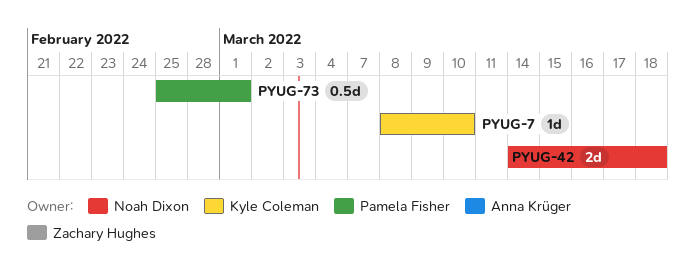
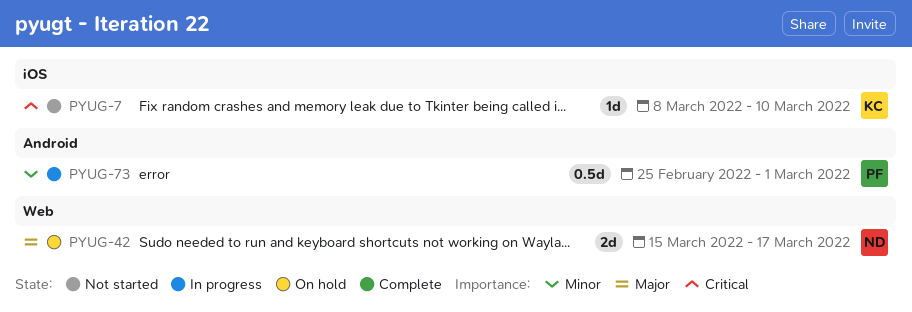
PYUG-42, start: Mar 14 -> Mar 15
PYUG-42, due: Mar 18 -> Mar 17

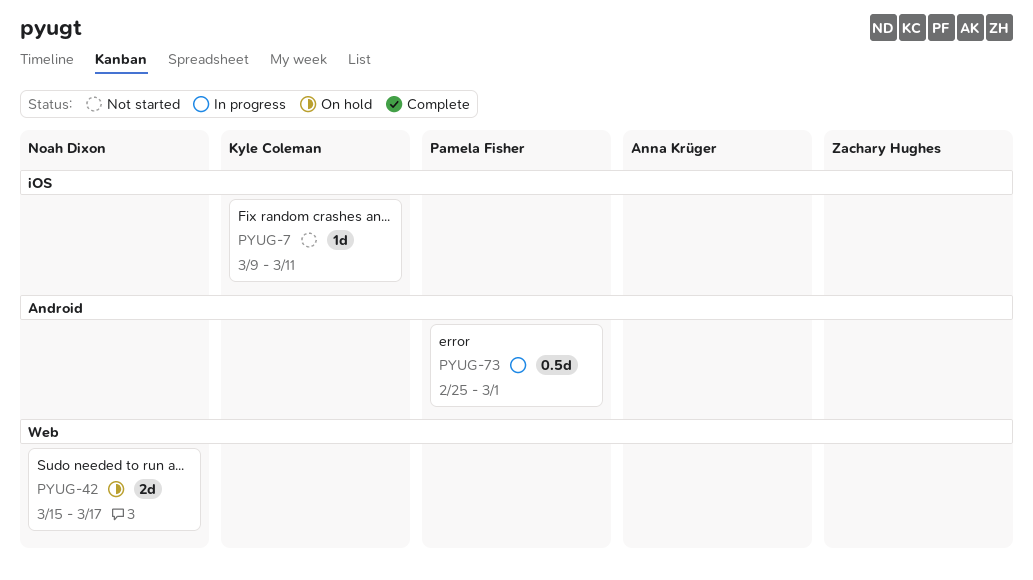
PYUG-7, start: Mar 8 -> Mar 9
PYUG-7, due: Mar 10 -> Mar 11

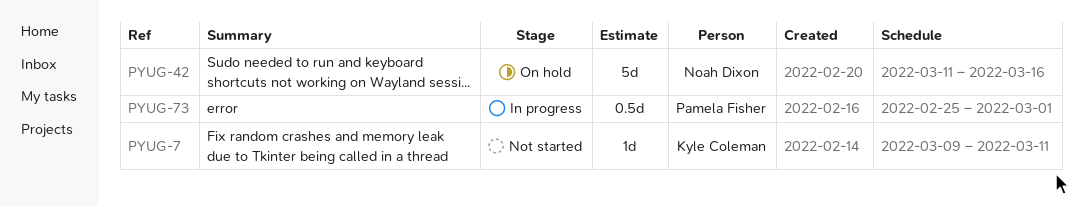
PYUG-42, estimate: 2d -> 5d
PYUG-42, start: Mar 15 -> Mar 11
PYUG-42, due: Mar 17 -> Mar 16

